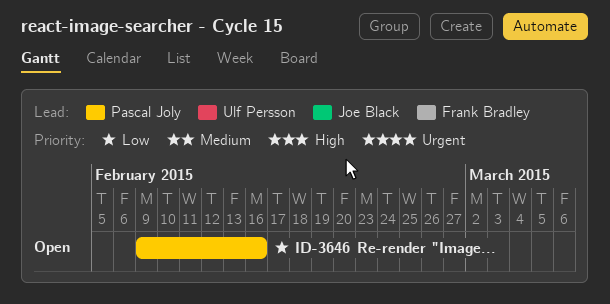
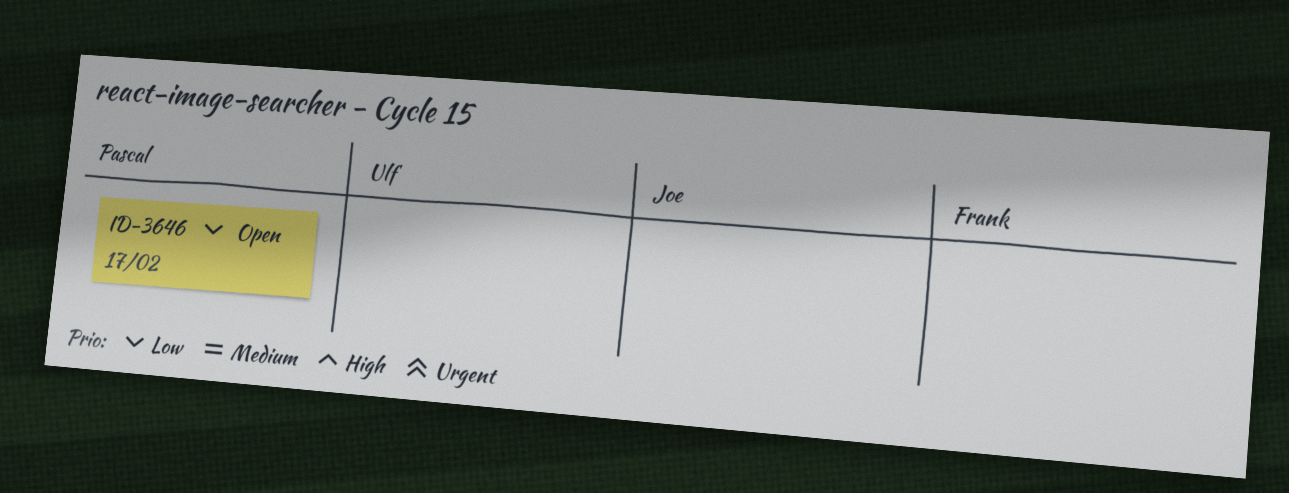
ID-3646, due: Feb 16 -> Feb 17

